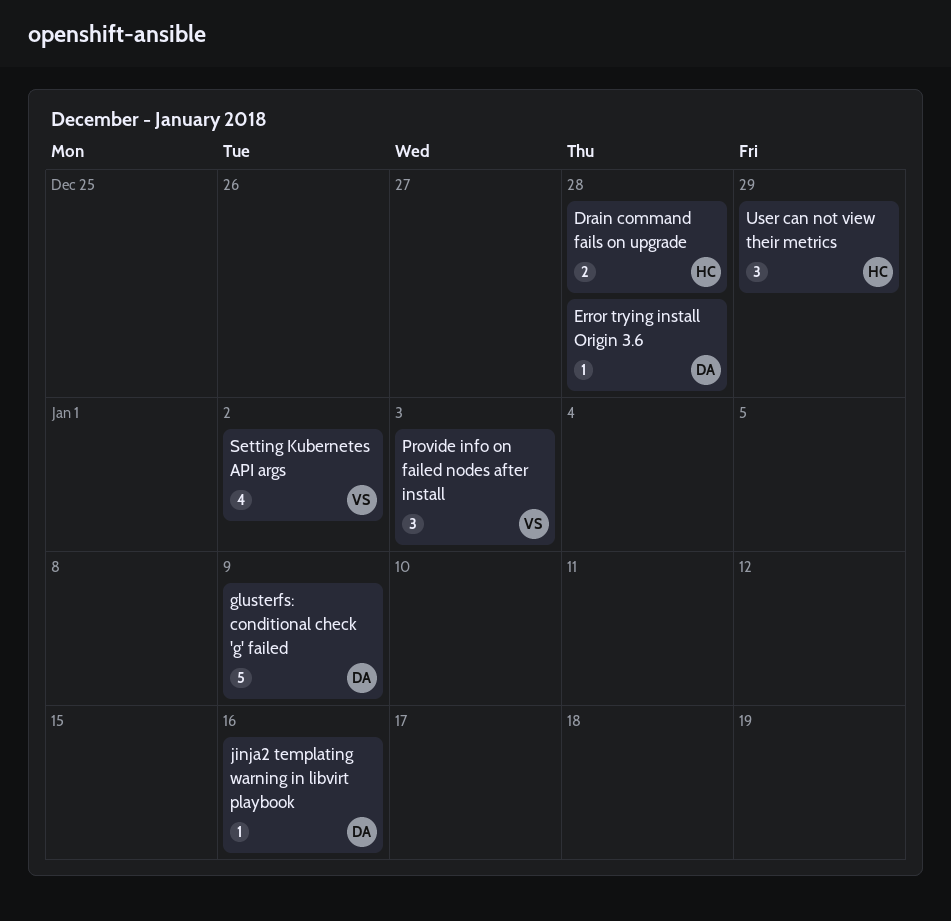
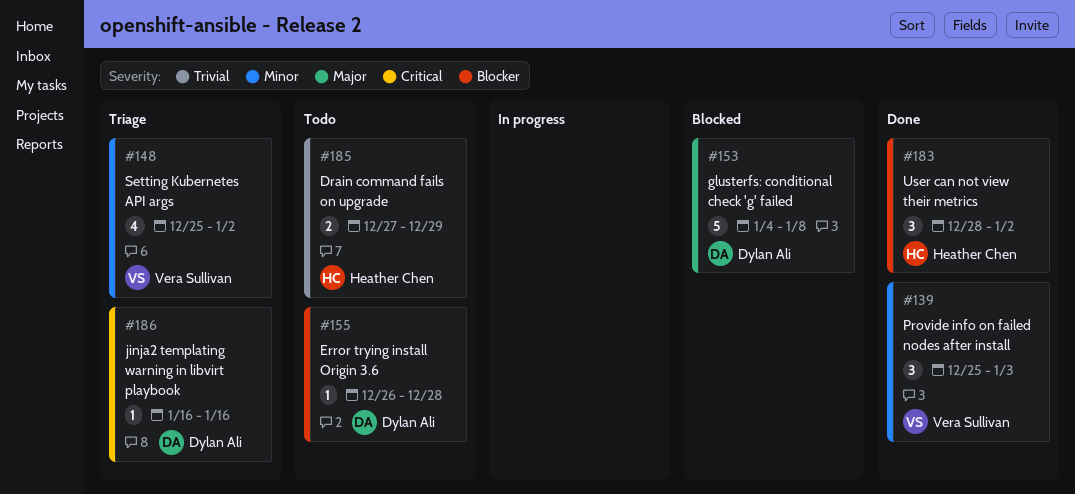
Drain command fails on upgrade, due: Dec 28 -> Dec 29
glusterfs: conditional check 'g' failed, due: Jan 9 -> Jan 8
User can not view their metrics, due: Dec 29 -> Jan 2

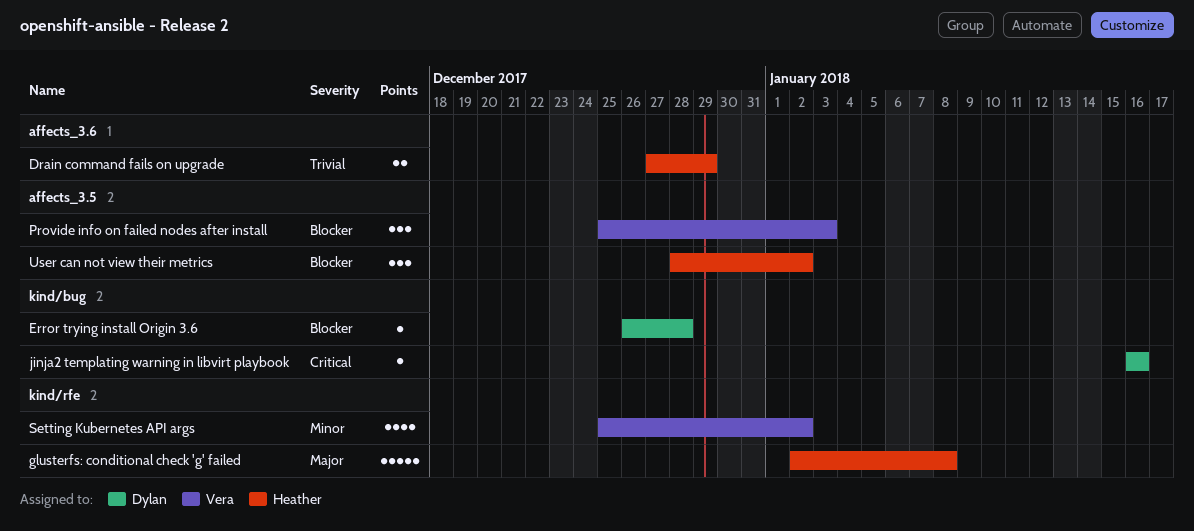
glusterfs: conditional check 'g' failed, owner: Dylan Ali -> Heather Chen
glusterfs: conditional check 'g' failed, start: Jan 4 -> Jan 2
Provide info on failed nodes after install, priority: Minor -> Blocker

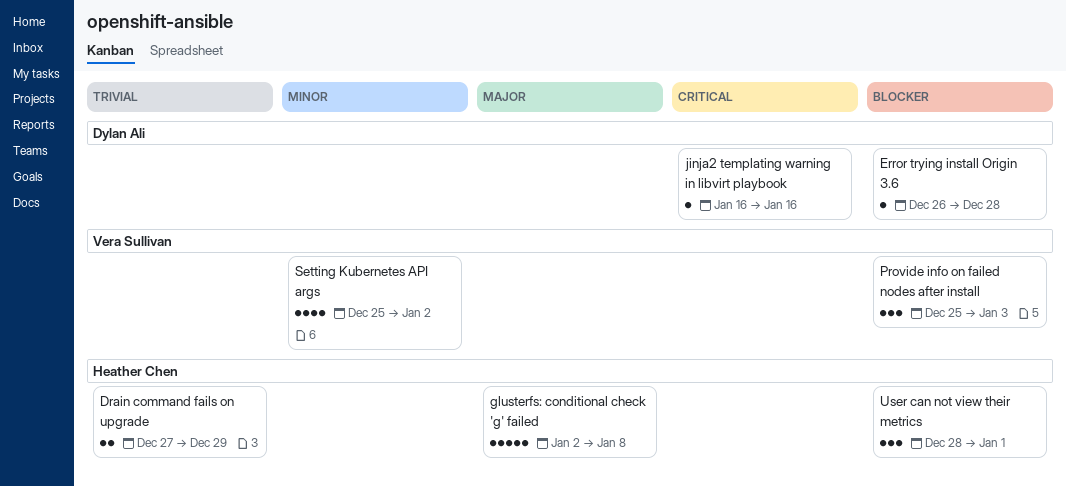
User can not view their metrics, due: Jan 2 -> Jan 1

